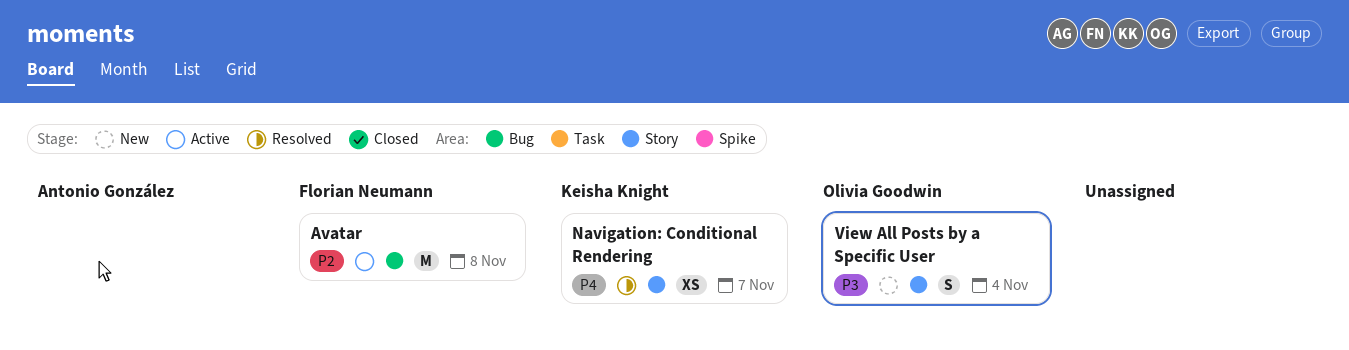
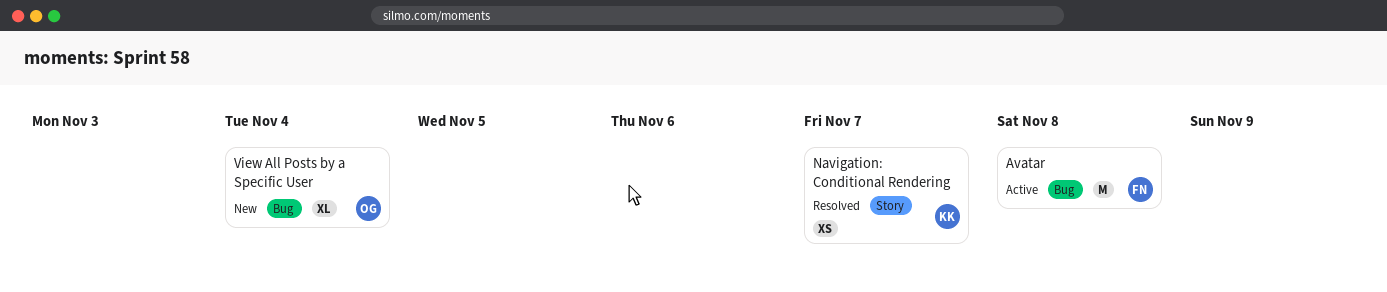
View All Posts by a Specific User, label: Story -> Bug
View All Posts by a Specific User, estimate: S -> XL

